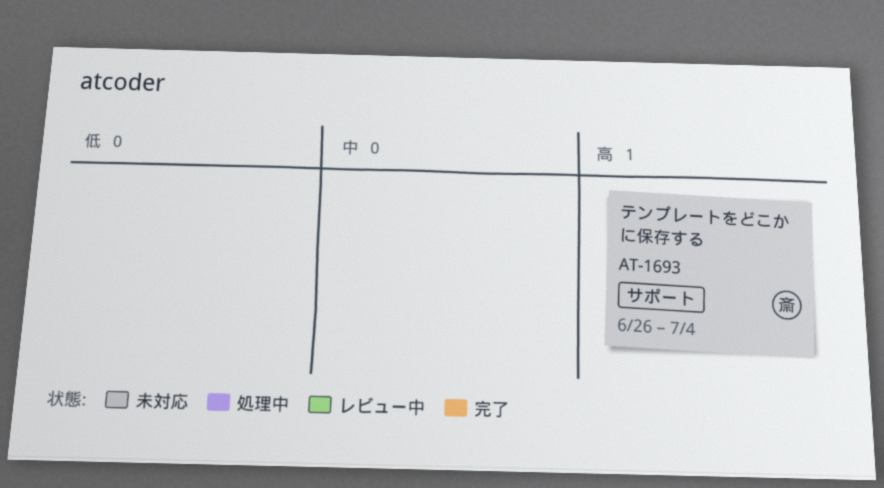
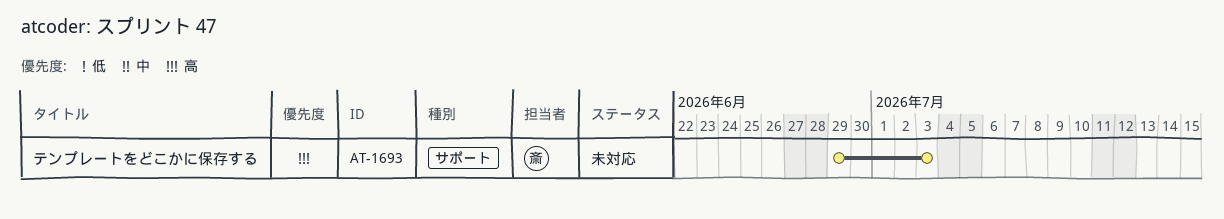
AT-1693, start: Jun 26 -> Jun 29
AT-1693, due: Jul 4 -> Jul 3

